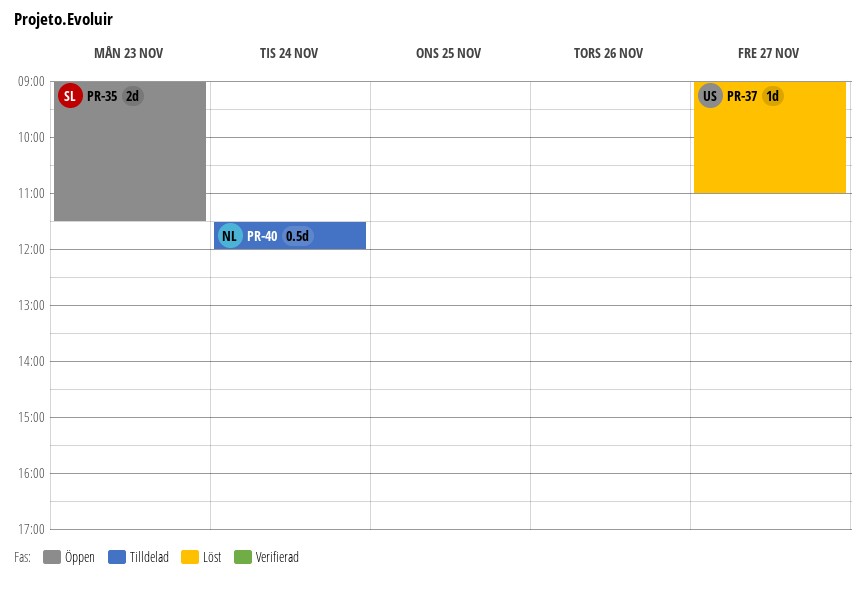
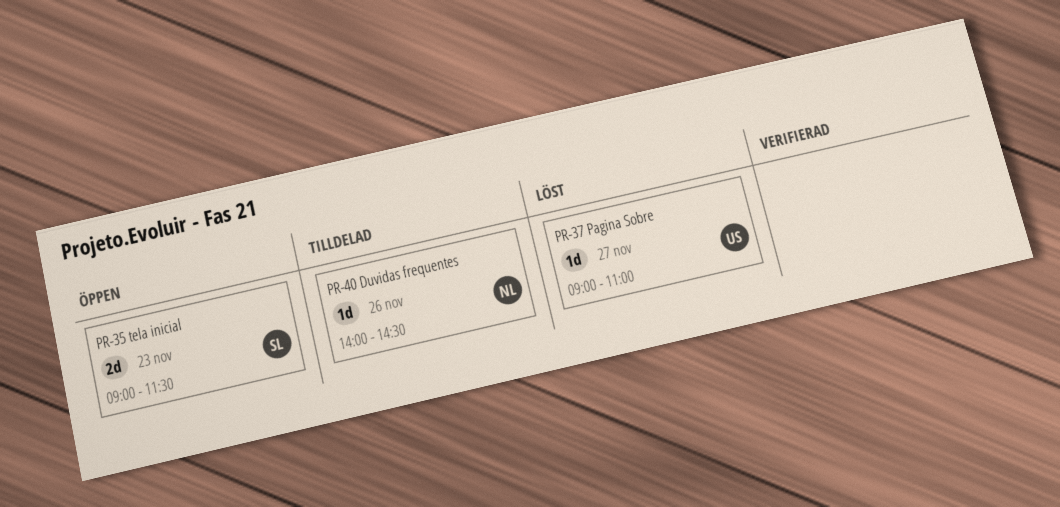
PR-40, estimate: 0.5d -> 1d
PR-40, day: Nov 24 -> Nov 26
PR-40, begins: 11:30 -> 14:00
PR-40, ends: 12:00 -> 14:30

